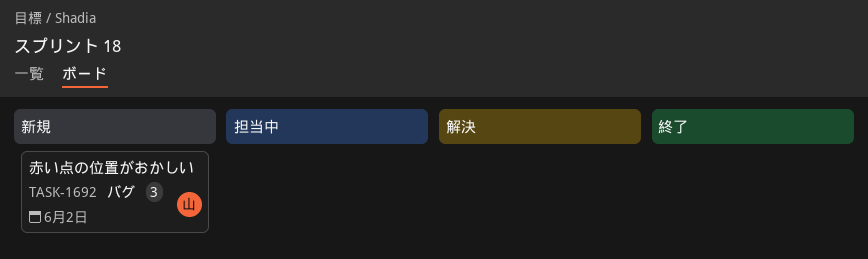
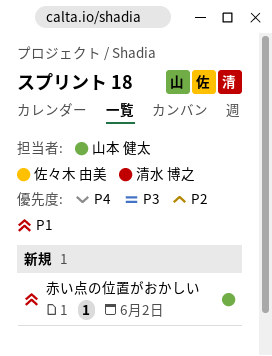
赤い点の位置がおかしい, estimate: 3 -> 1

